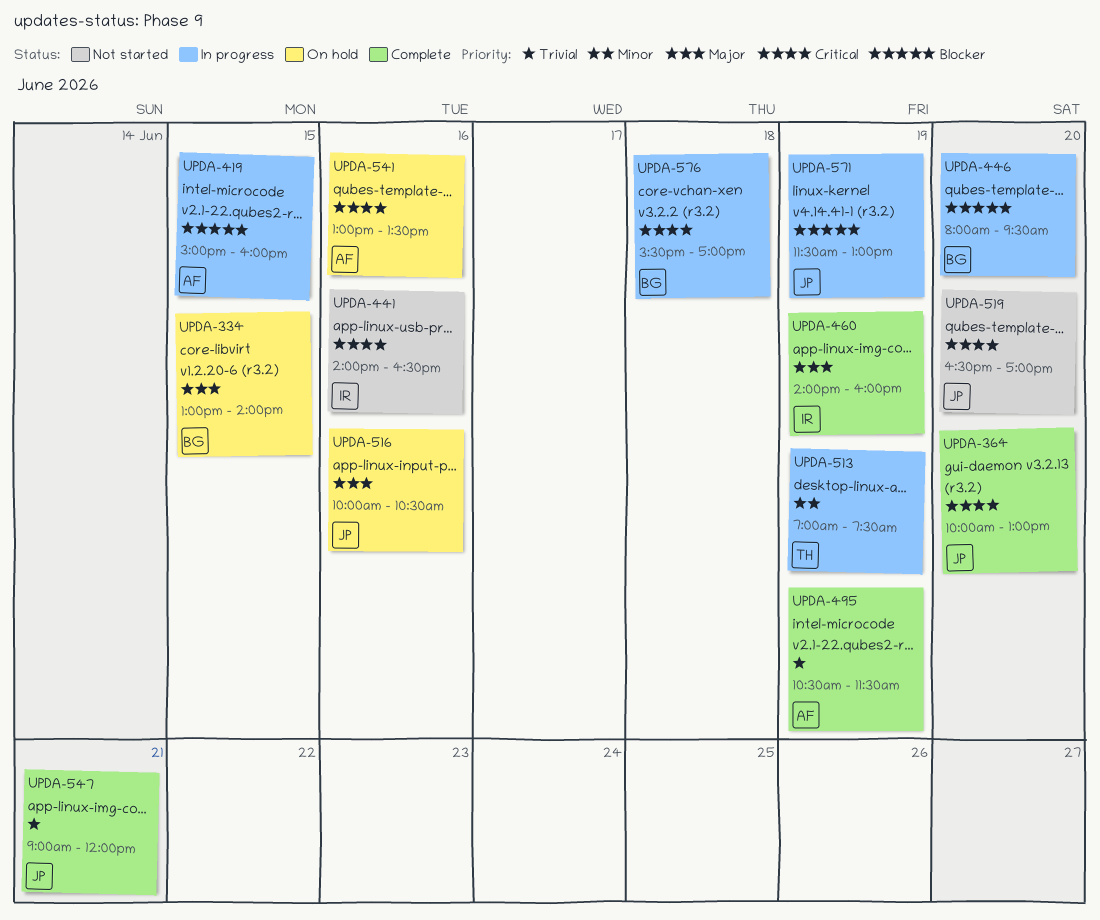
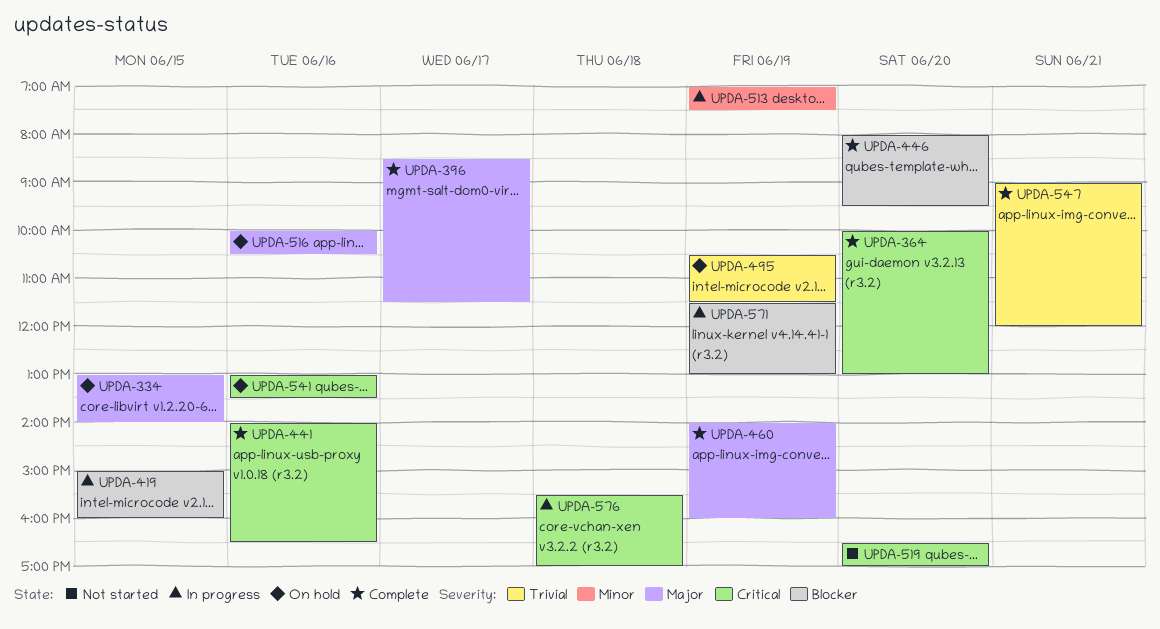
UPDA-396: none -> present
UPDA-441, status: Not started -> Complete
UPDA-446, status: In progress -> Complete
UPDA-495, status: Complete -> On hold

